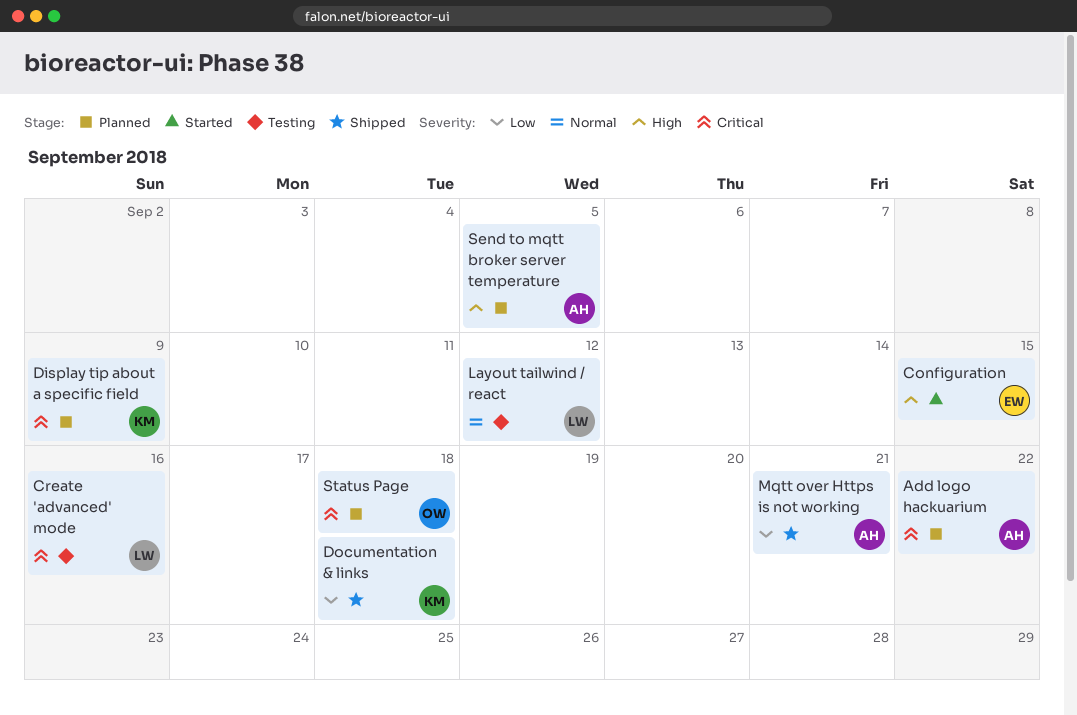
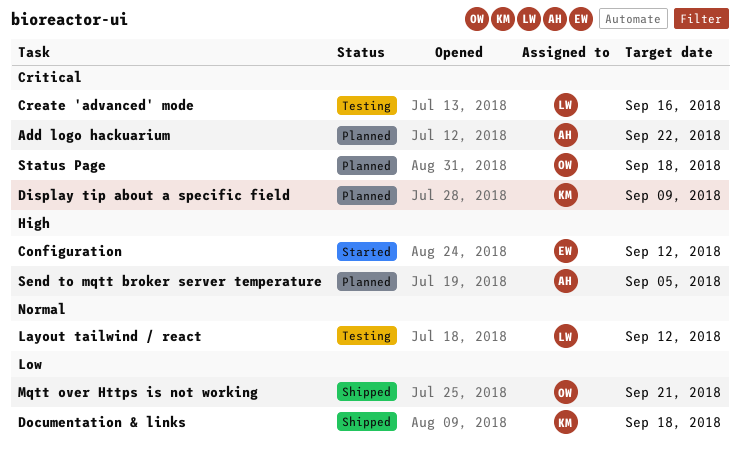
Configuration, due: Sep 15 -> Sep 12
Mqtt over Https is not working, owner: AH -> OW

